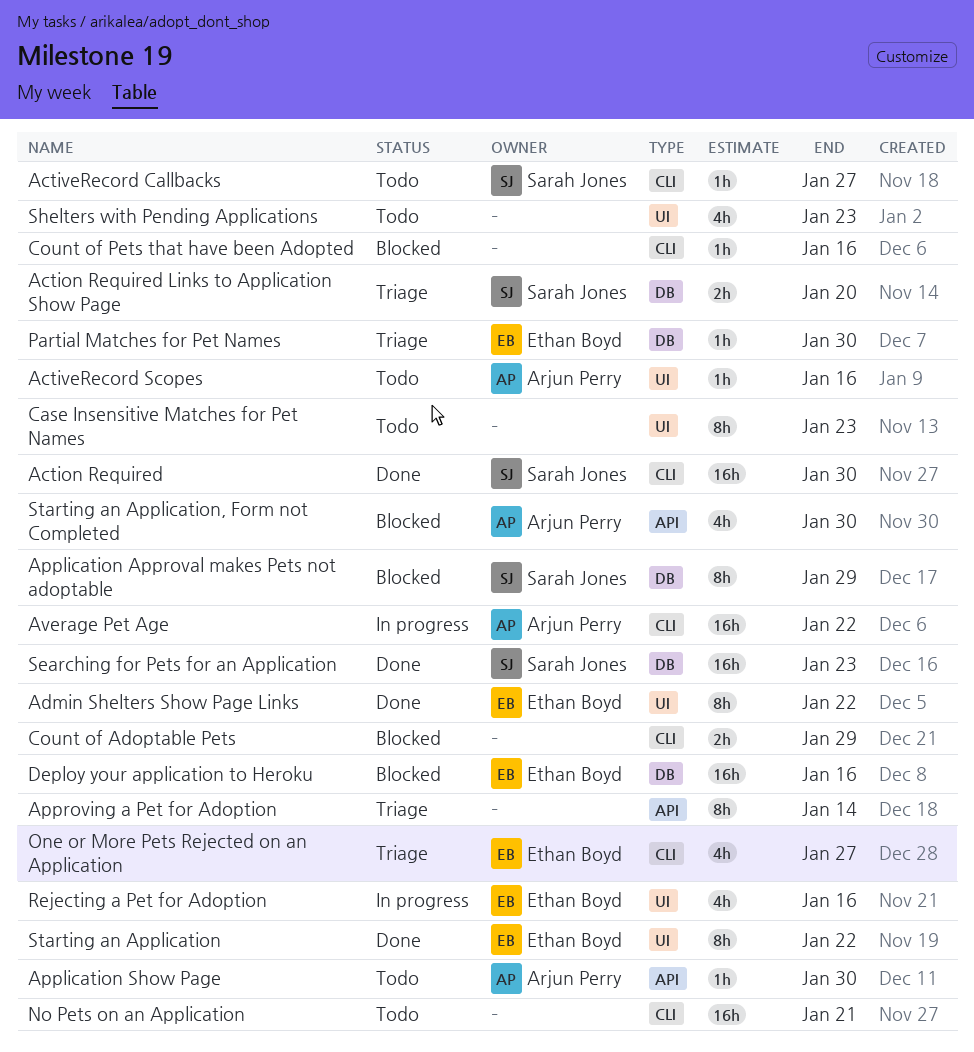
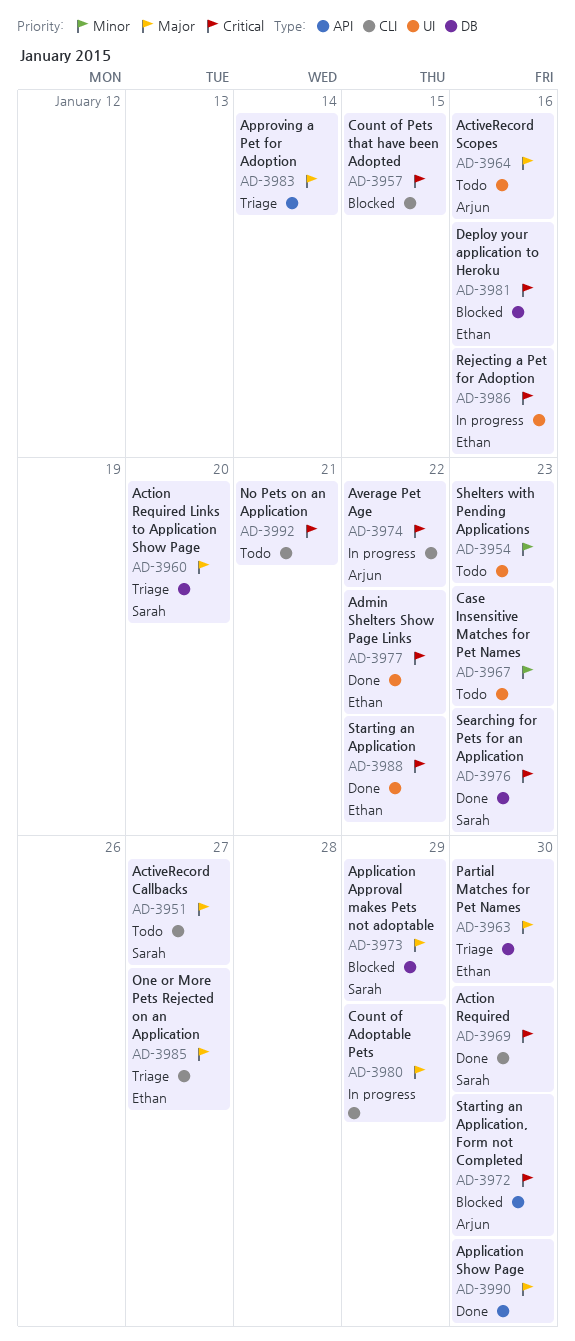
Application Show Page, status: Todo -> Done
Application Show Page, owner: Arjun Perry -> none
Count of Adoptable Pets, status: Blocked -> In progress
Count of Pets that have been Adopted, due: Jan 16 -> Jan 15

